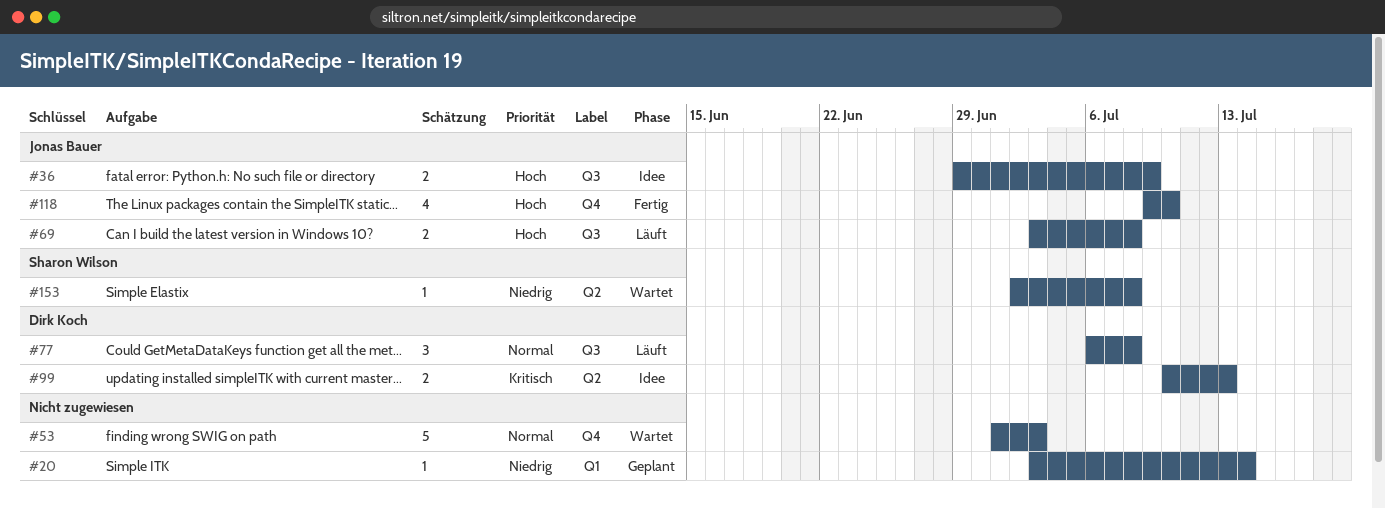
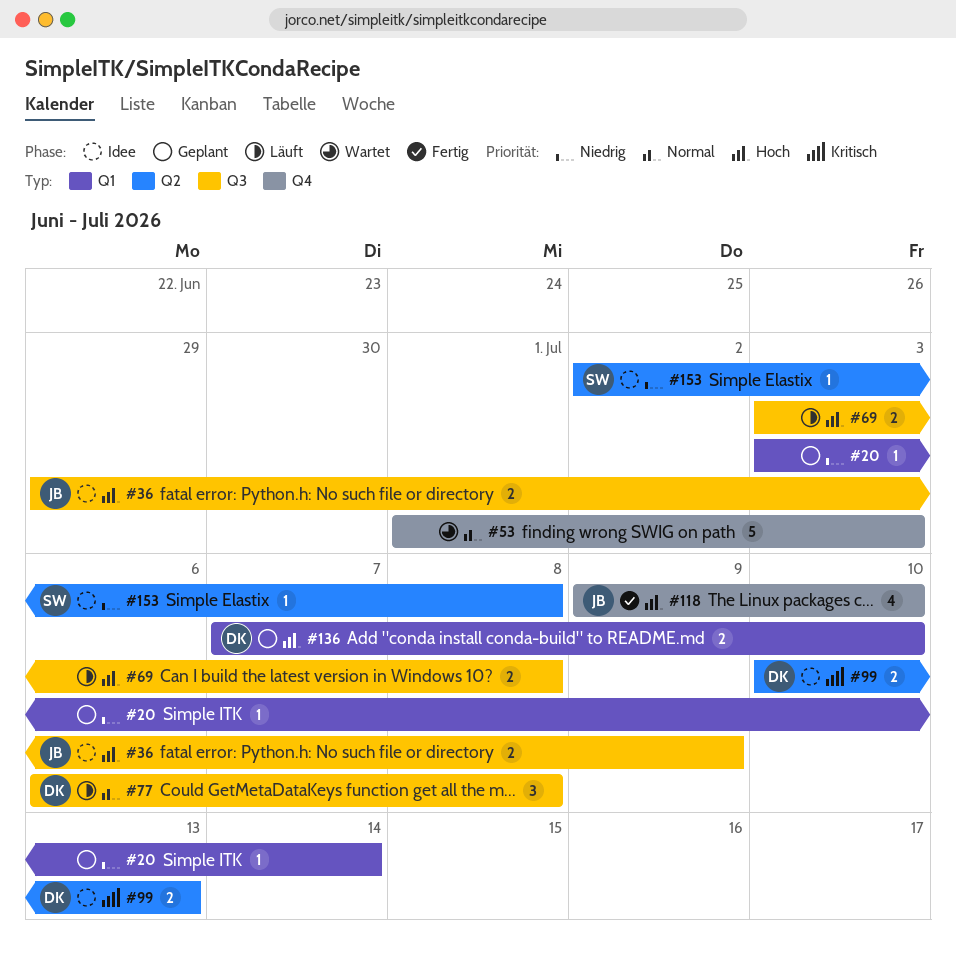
#69, owner: Jonas Bauer -> none
#136: none -> present
#153, status: Wartet -> Idee

